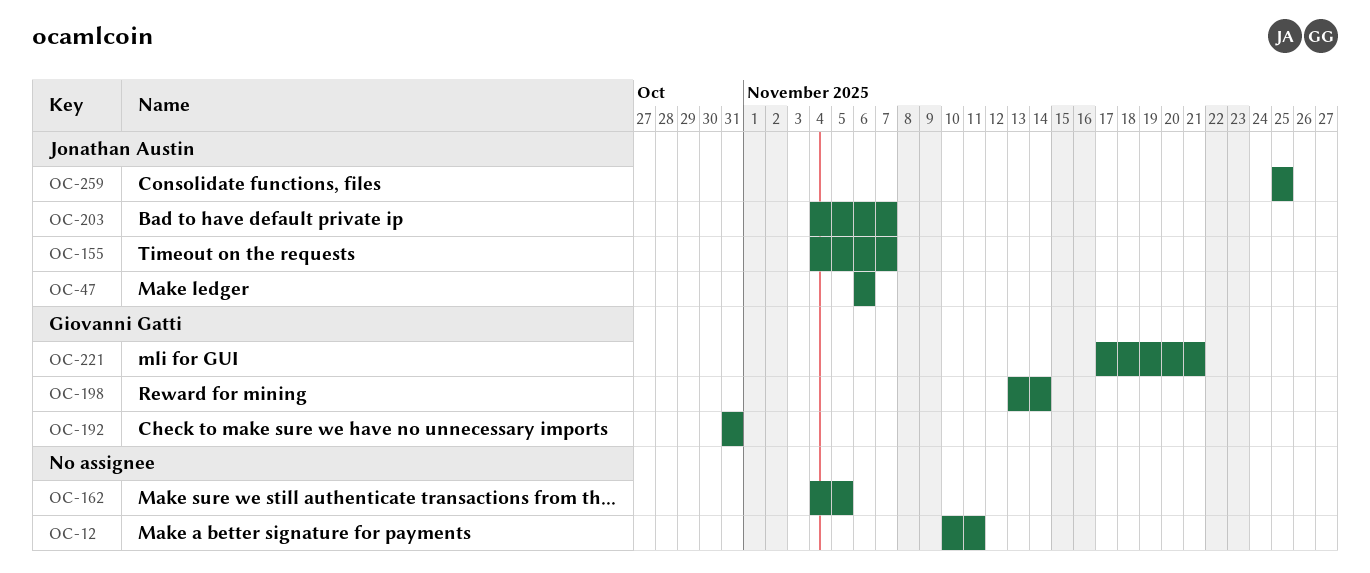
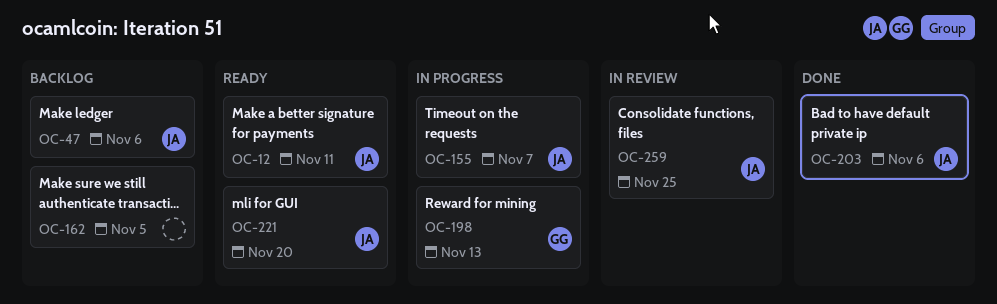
OC-12, owner: none -> Jonathan Austin
OC-192: present -> none
OC-198, due: Nov 14 -> Nov 13
OC-203, due: Nov 7 -> Nov 6
OC-221, owner: Giovanni Gatti -> Jonathan Austin
OC-221, due: Nov 21 -> Nov 20

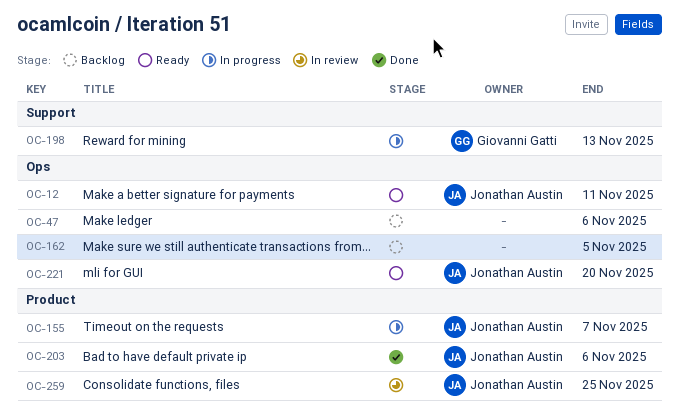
OC-47, owner: Jonathan Austin -> none

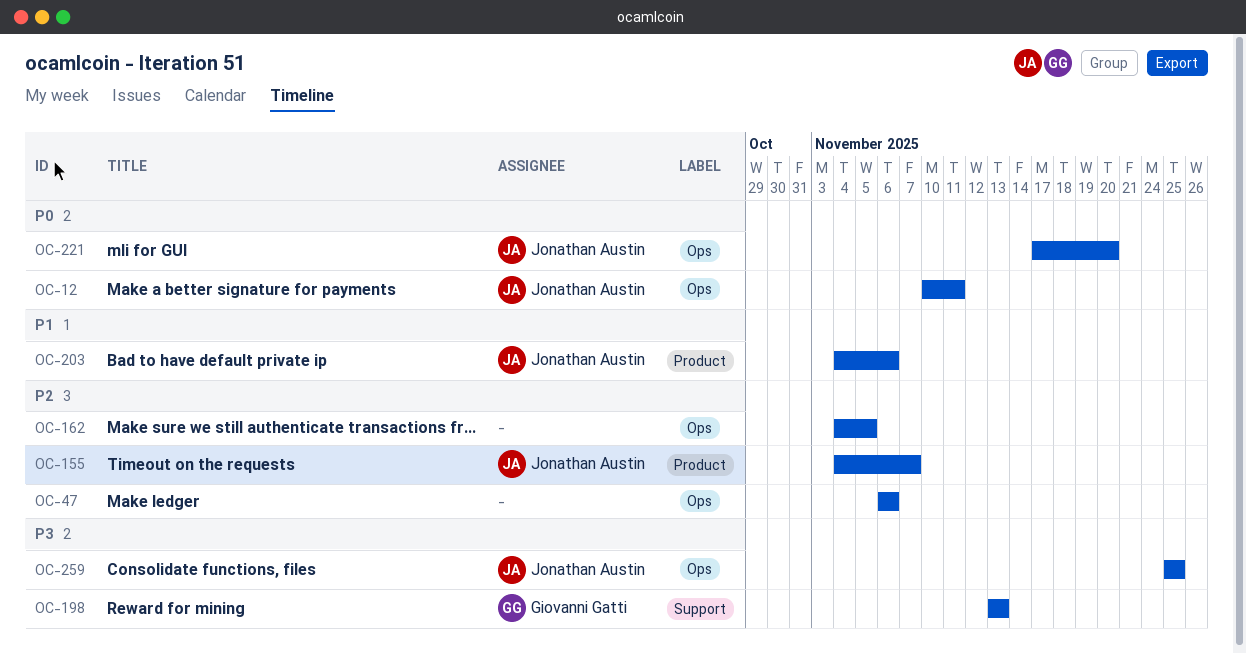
OC-259, label: Product -> Ops

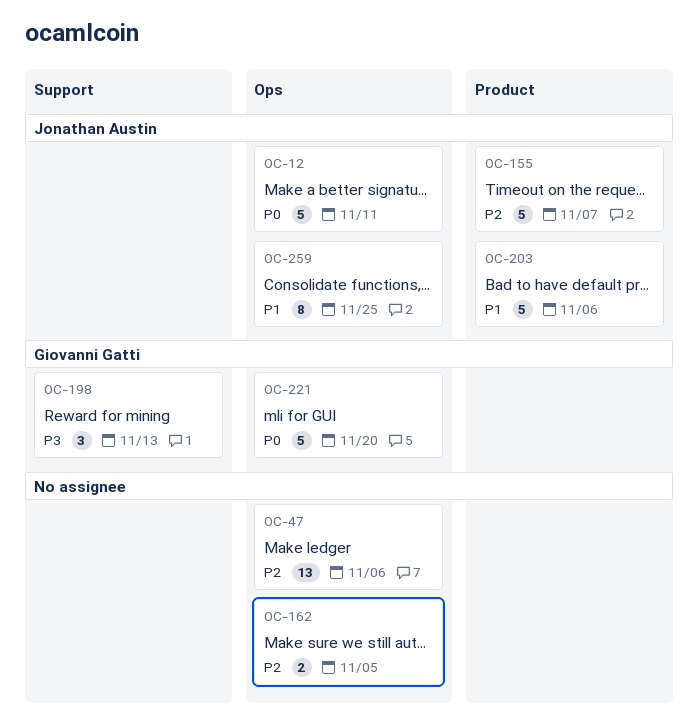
OC-221, owner: Jonathan Austin -> Giovanni Gatti
OC-259, priority: P3 -> P1

